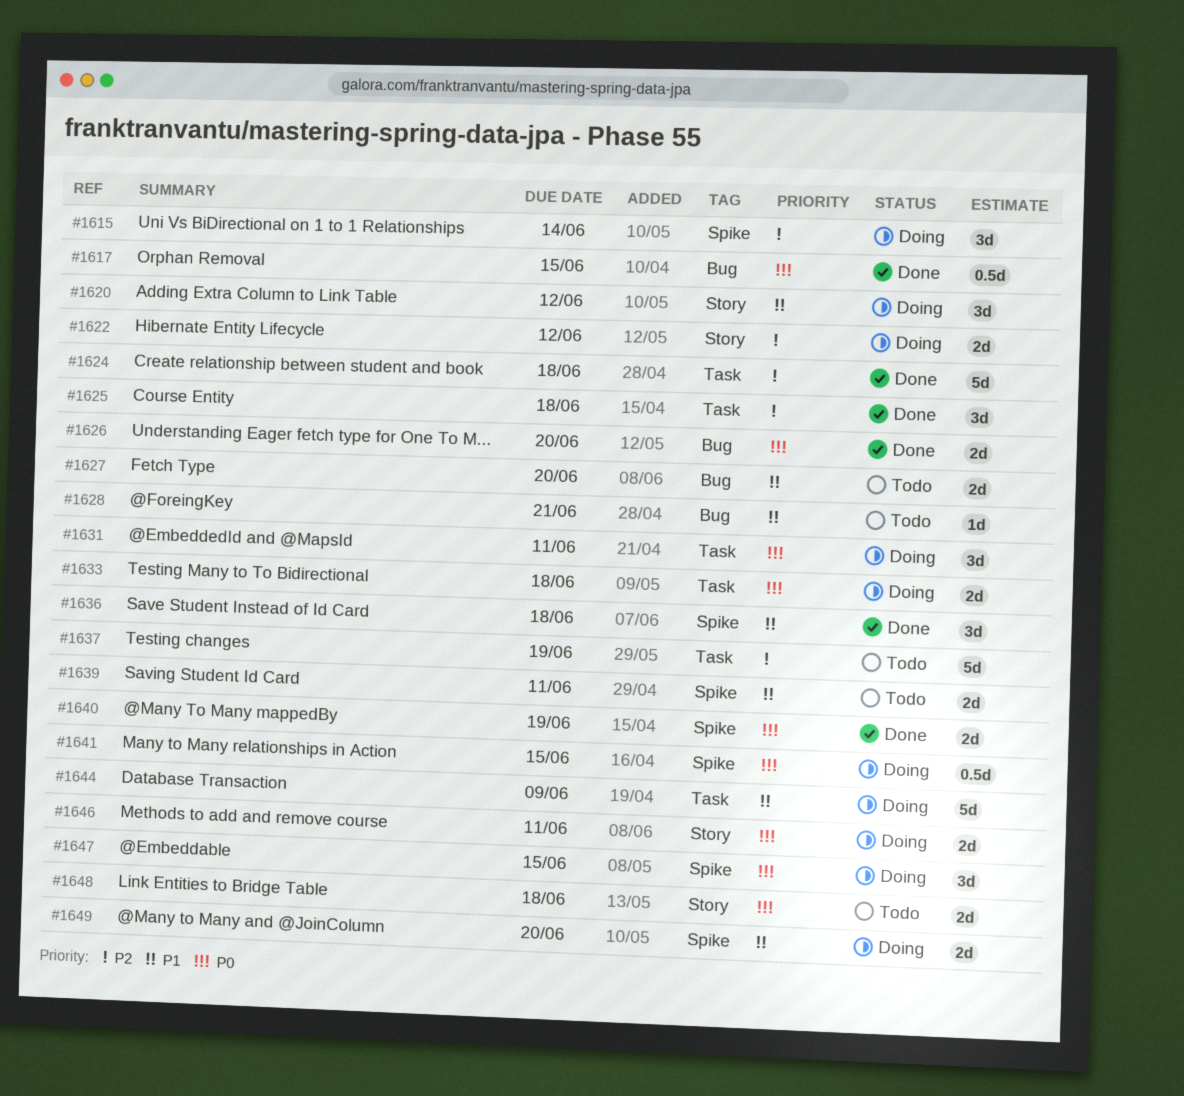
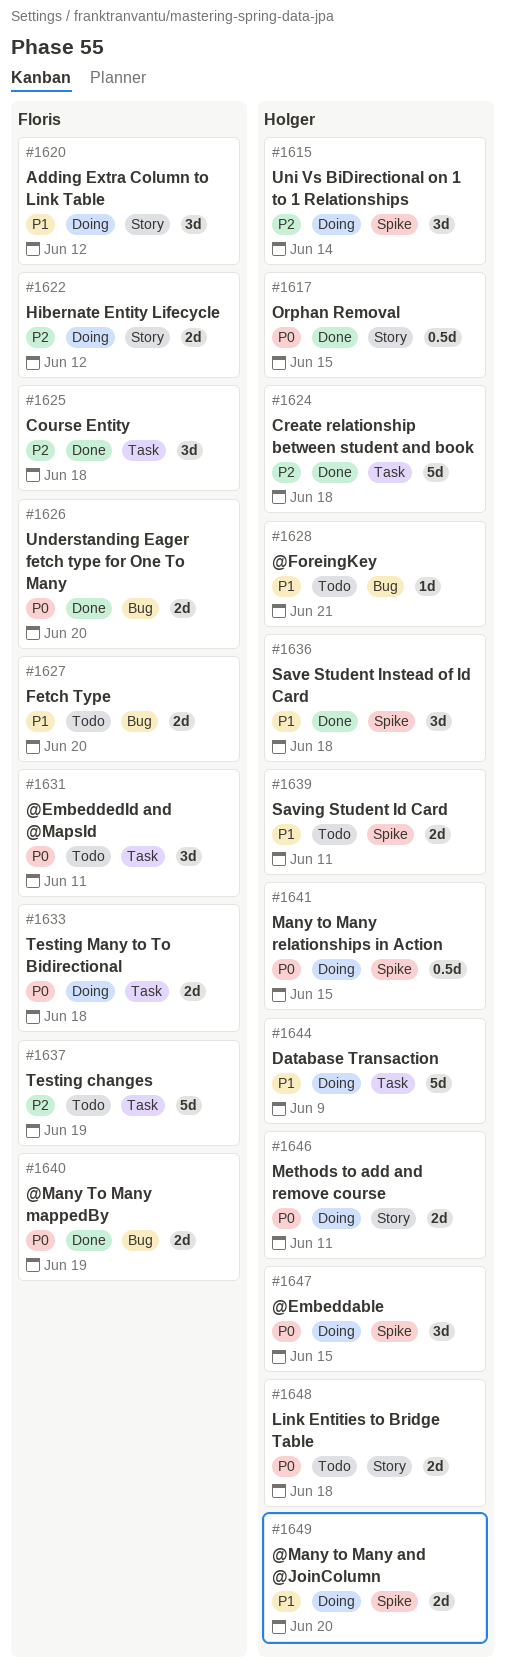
#1617, label: Bug -> Story
#1631, status: Doing -> Todo
#1640, label: Spike -> Bug

